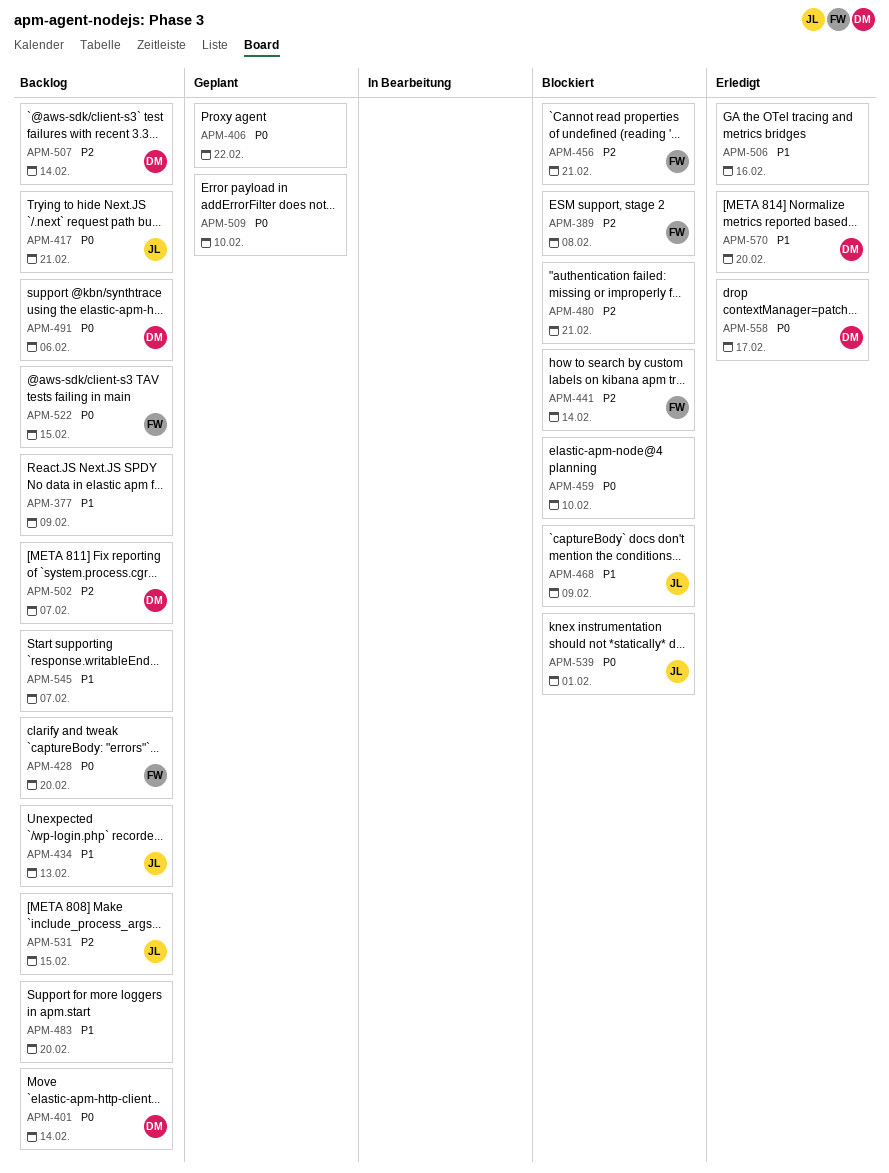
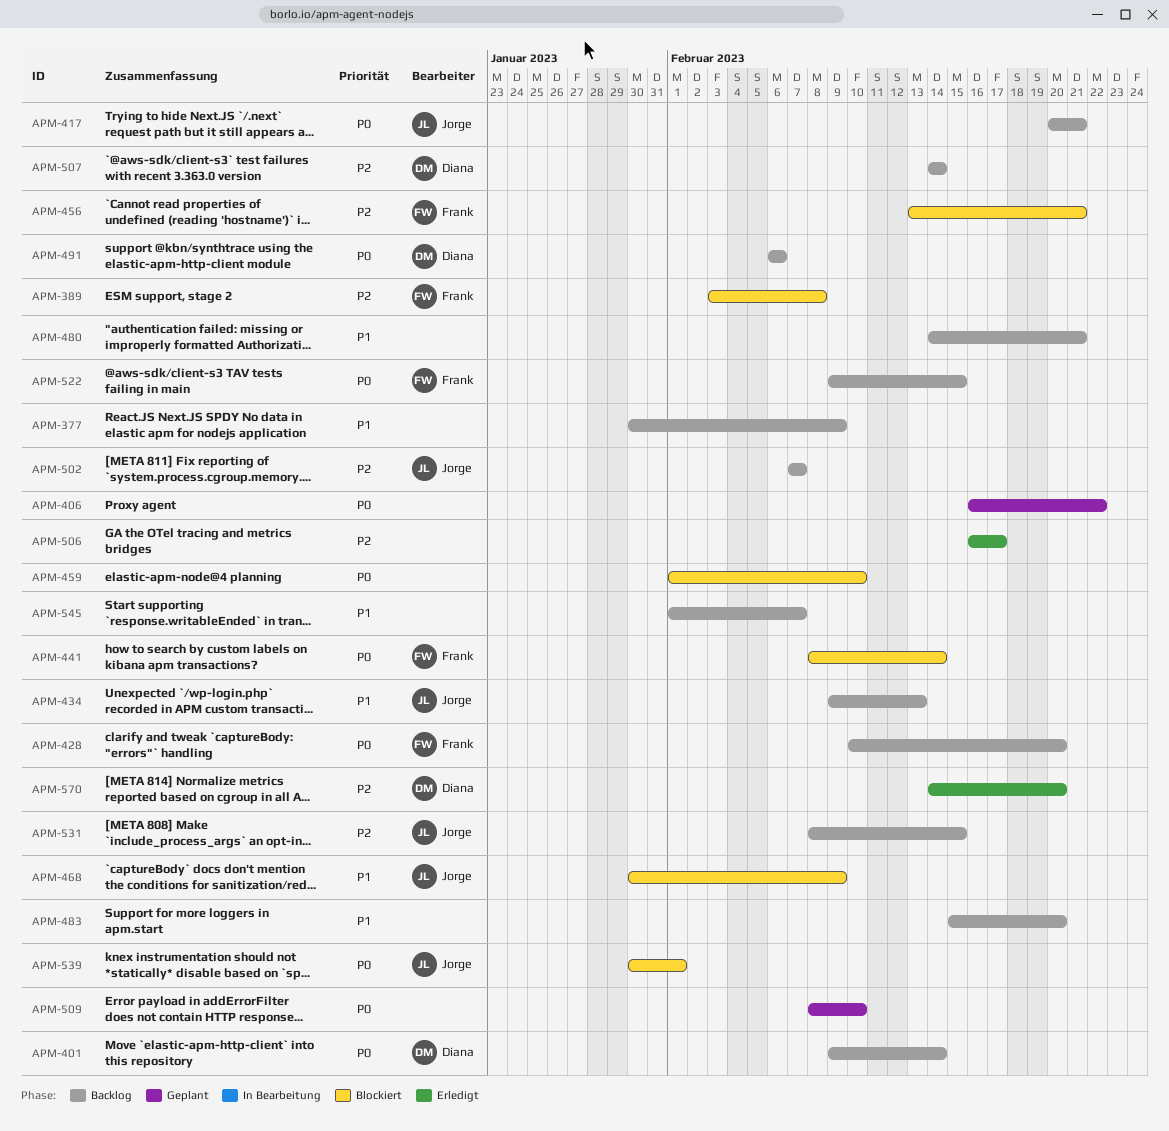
APM-441, priority: P2 -> P0
APM-480, status: Blockiert -> Backlog
APM-480, priority: P2 -> P1
APM-502, owner: Diana -> Jorge
APM-506, priority: P1 -> P2
APM-506, due: Feb 16 -> Feb 17
APM-558: present -> none
APM-570, priority: P1 -> P2

